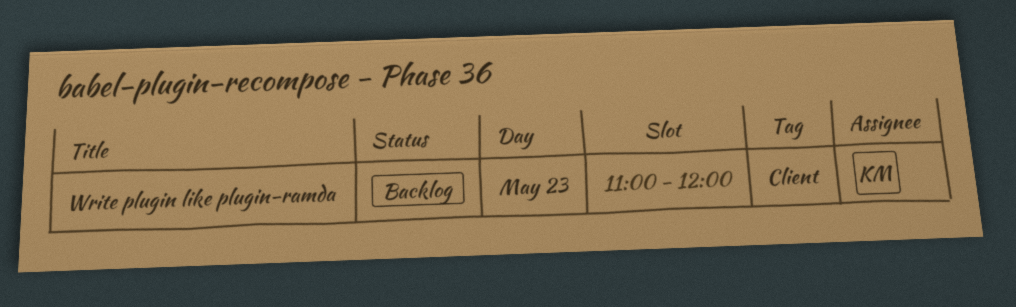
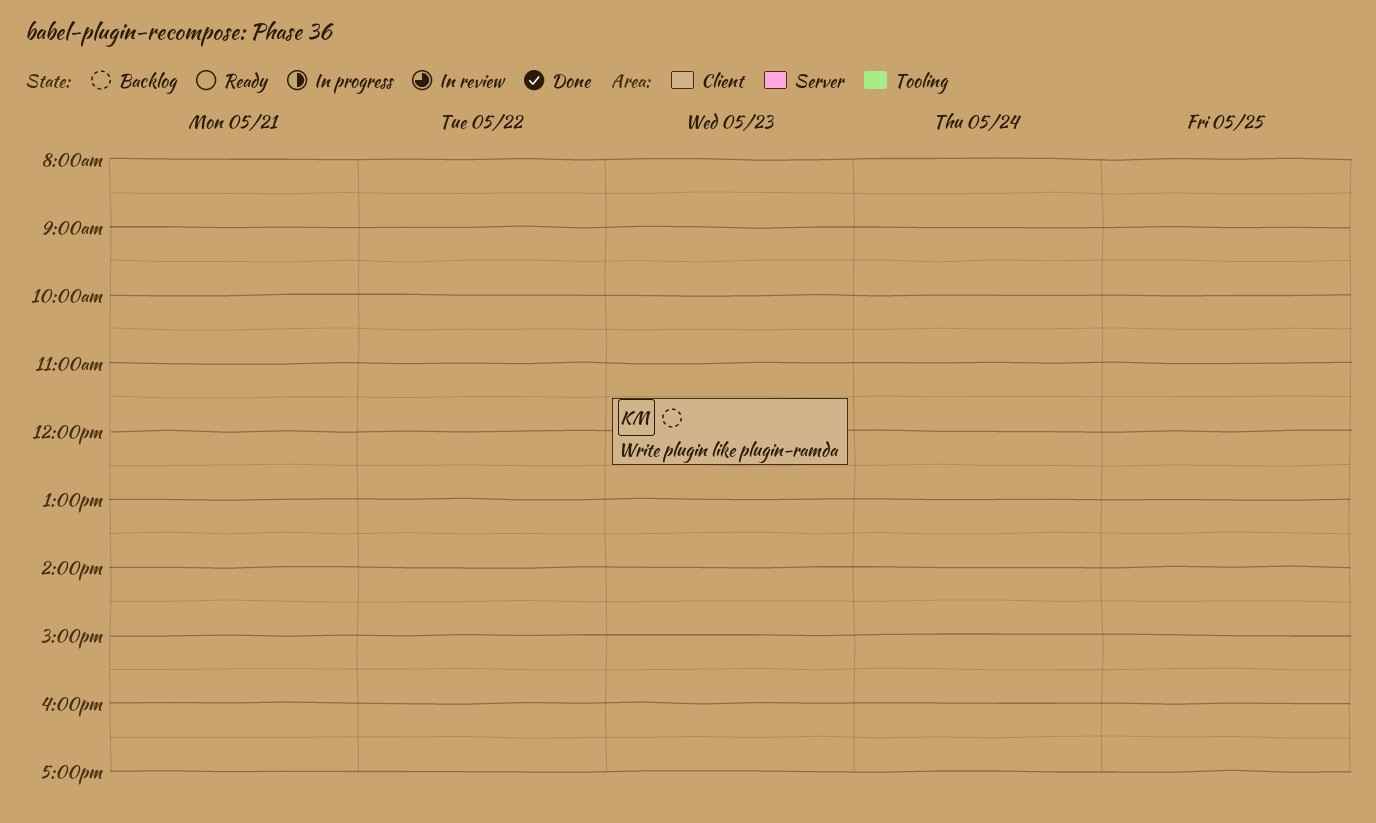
Write plugin like plugin-ramda, begins: 11:00 -> 11:30
Write plugin like plugin-ramda, ends: 12:00 -> 12:30

